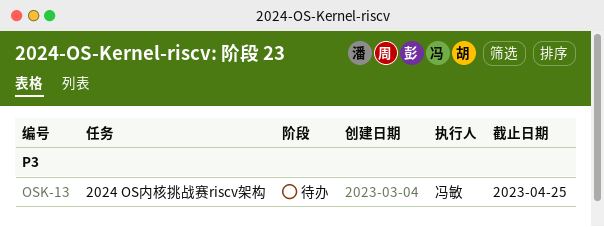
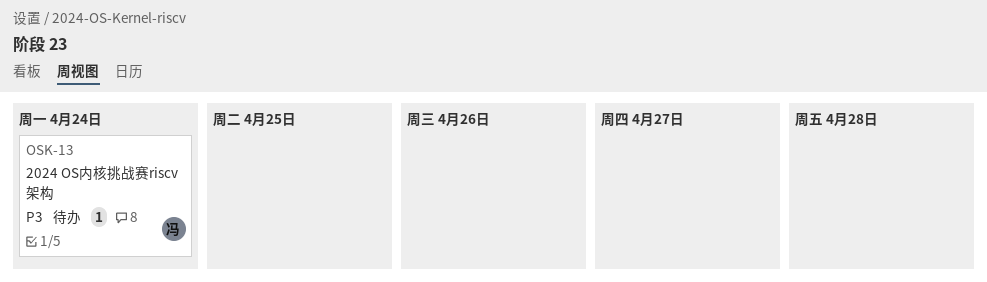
OSK-13, due: Apr 25 -> Apr 24

